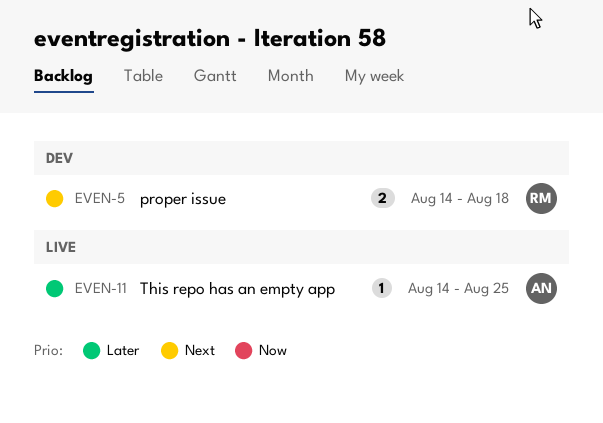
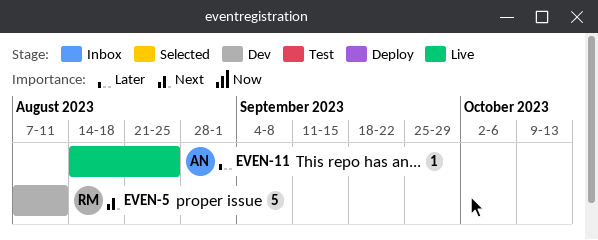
EVEN-5, estimate: 2 -> 5
EVEN-5, start: Aug 14 -> Aug 7
EVEN-5, due: Aug 18 -> Aug 11

